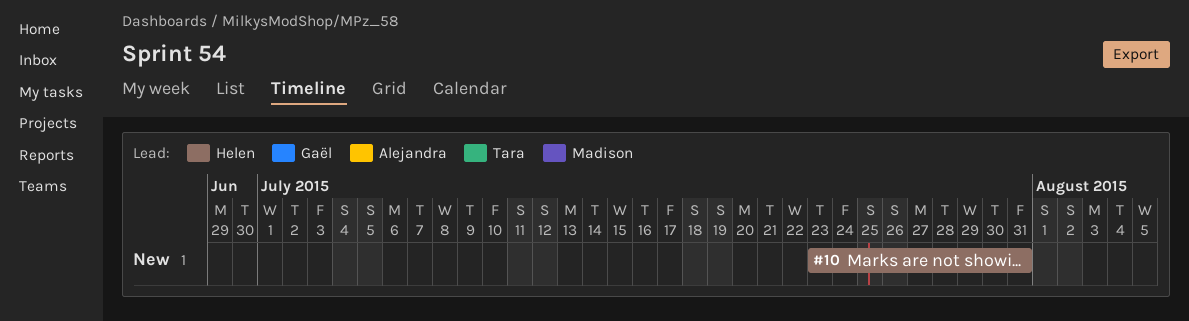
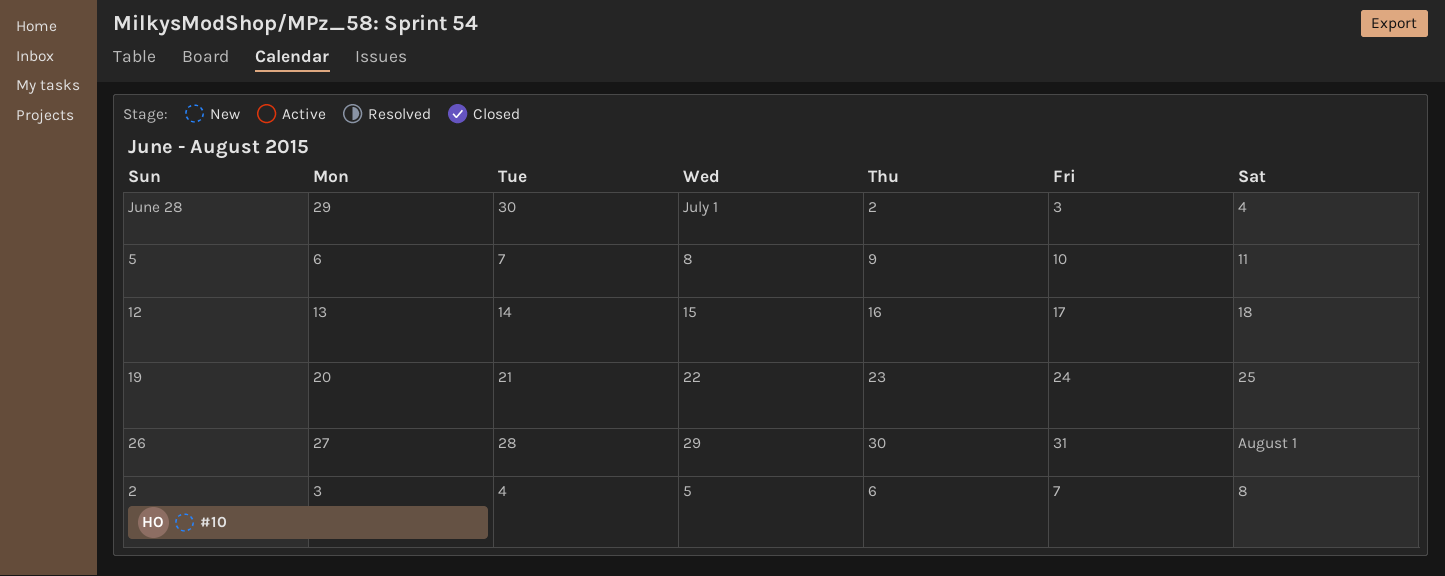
#10, start: Jul 23 -> Aug 2
#10, due: Jul 31 -> Aug 3

